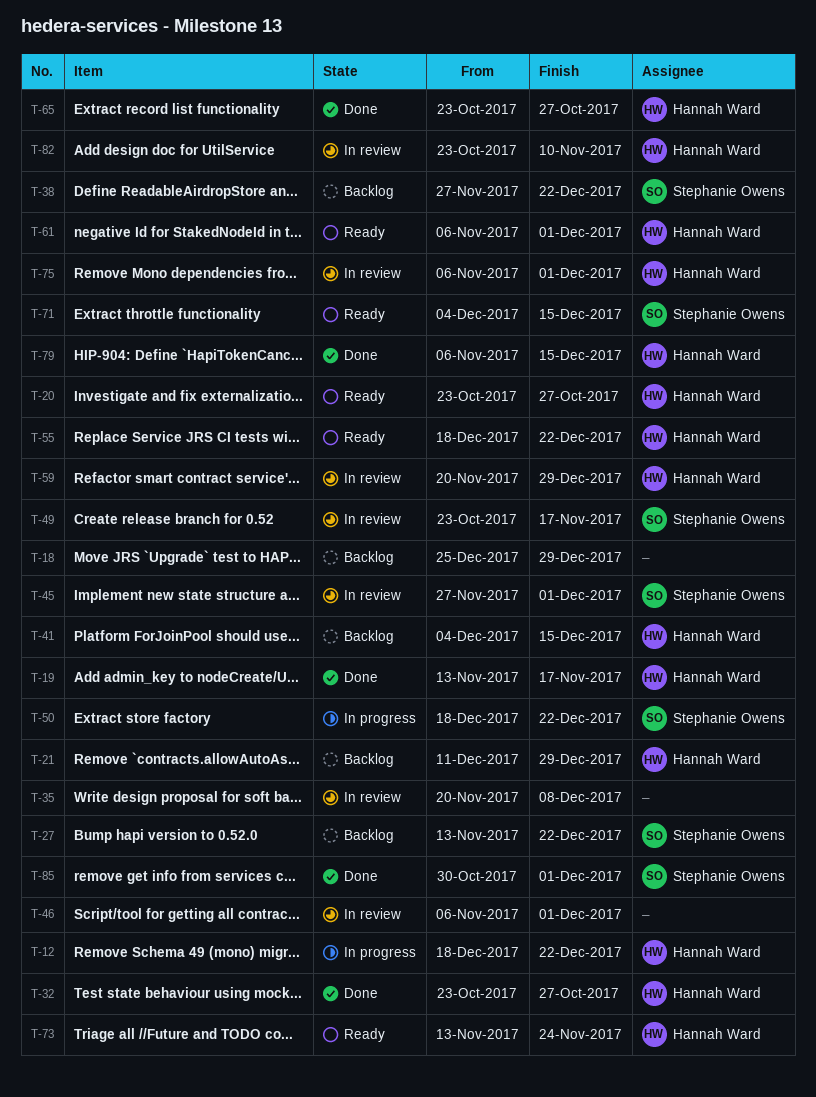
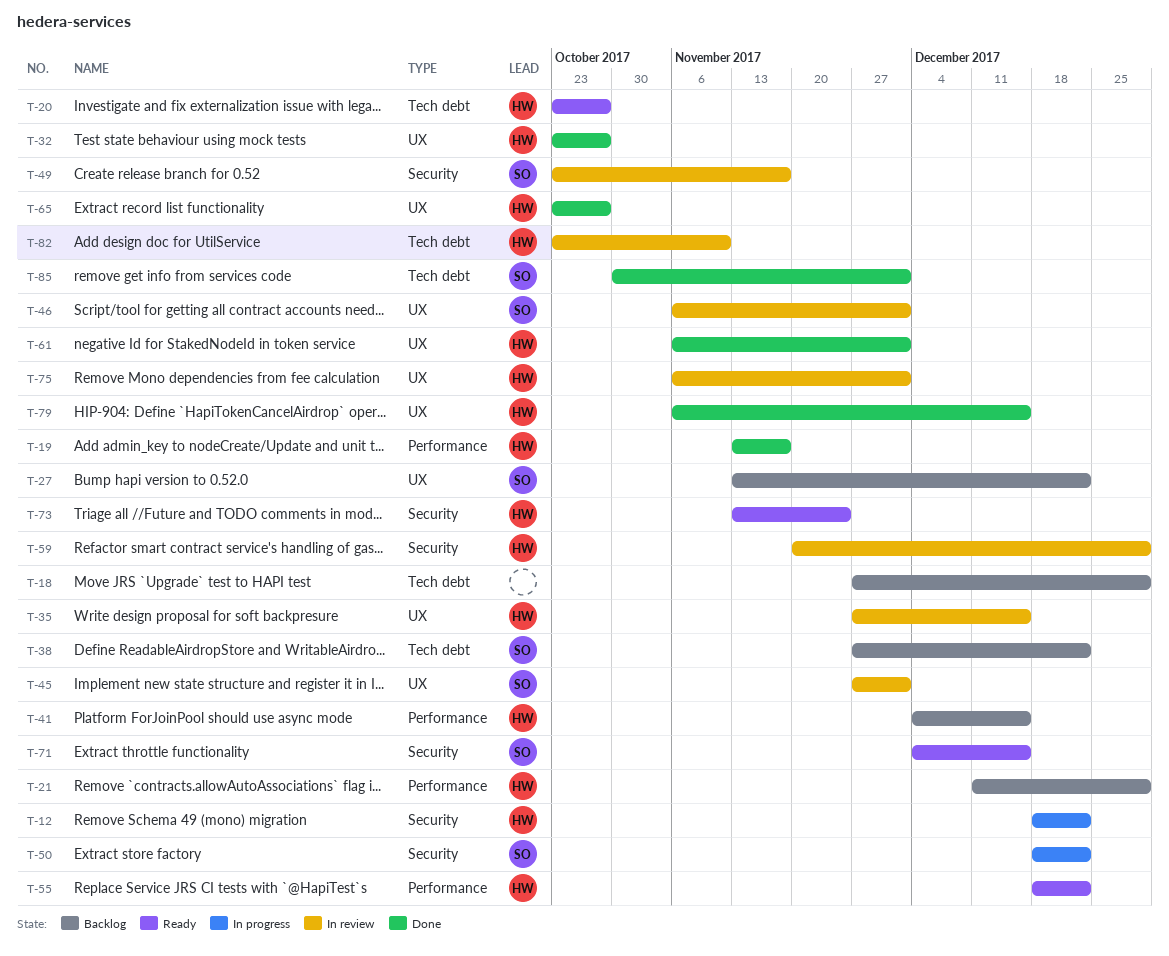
T-18, start: Dec 25 -> Nov 27
T-35, owner: none -> Hannah Ward
T-35, start: Nov 20 -> Nov 27
T-35, due: Dec 8 -> Dec 15
T-46, owner: none -> Stephanie Owens
T-61, status: Ready -> Done

